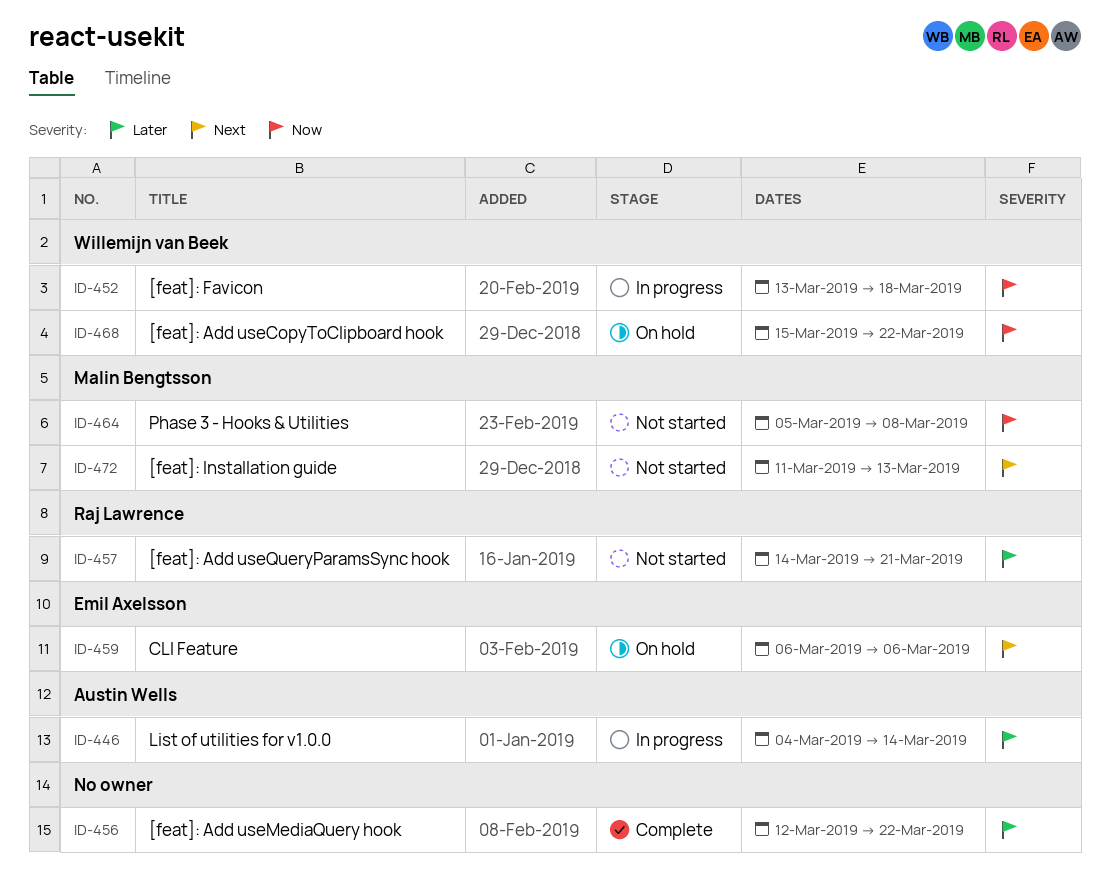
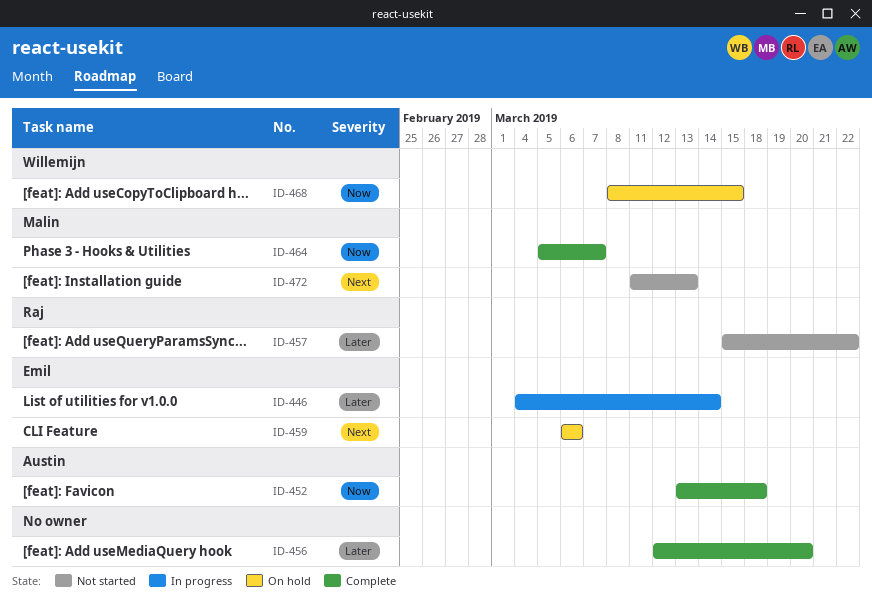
ID-446, owner: Austin Wells -> Emil Axelsson
ID-452, status: In progress -> Complete
ID-452, owner: Willemijn van Beek -> Austin Wells
ID-456, due: Mar 22 -> Mar 20
ID-457, start: Mar 14 -> Mar 15
ID-457, due: Mar 21 -> Mar 22
ID-464, status: Not started -> Complete
ID-464, due: Mar 8 -> Mar 7
ID-468, start: Mar 15 -> Mar 8
ID-468, due: Mar 22 -> Mar 15

